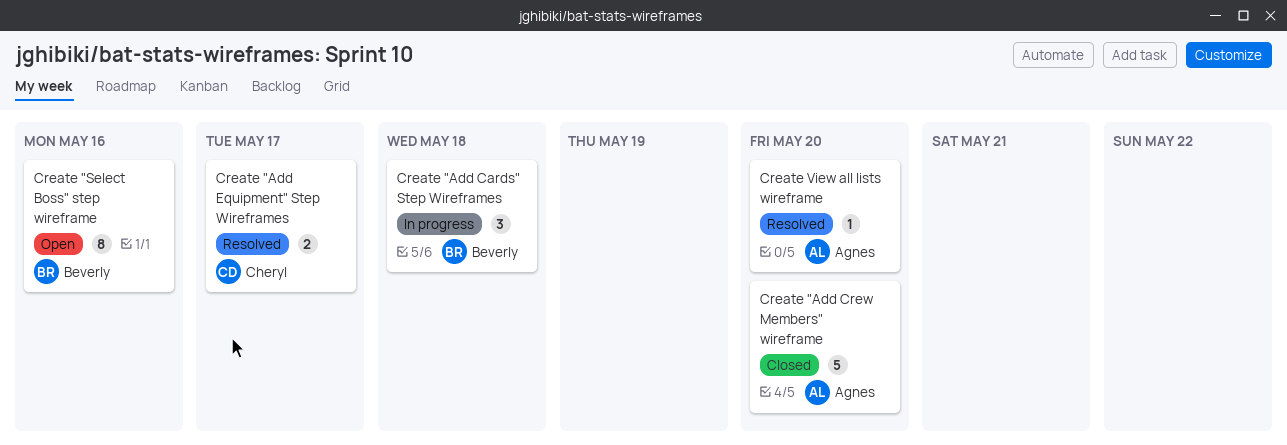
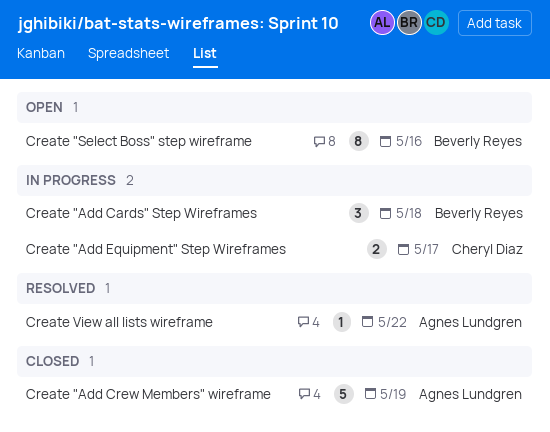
Create "Add Crew Members" wireframe, due: May 20 -> May 19
Create "Add Equipment" Step Wireframes, status: Resolved -> In progress
Create View all lists wireframe, due: May 20 -> May 22

